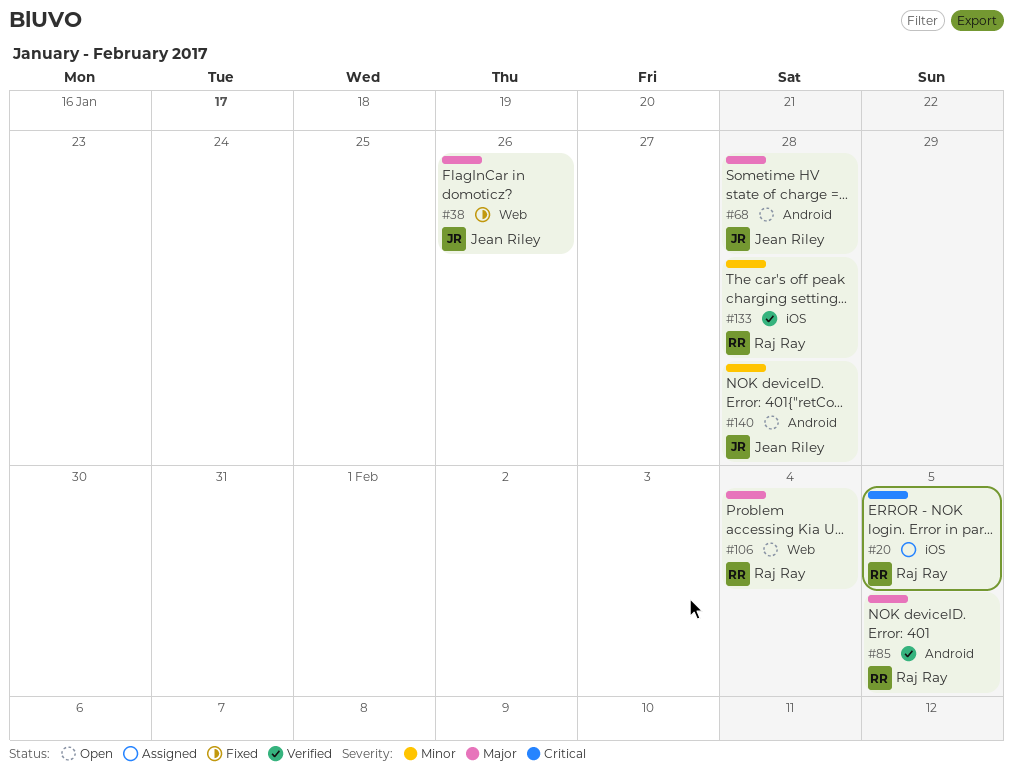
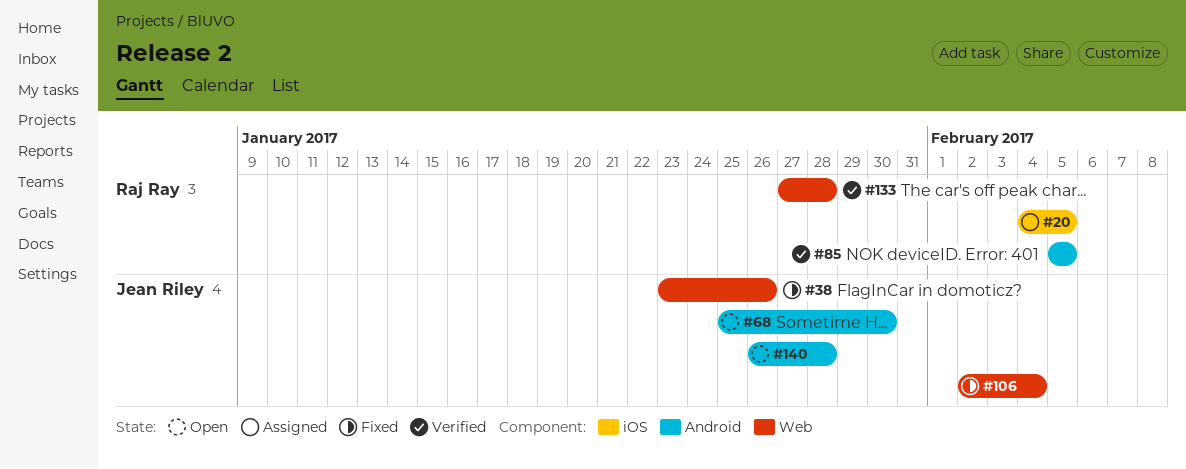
#68, due: Jan 28 -> Jan 30
#106, status: Open -> Fixed
#106, owner: Raj Ray -> Jean Riley
#133, label: iOS -> Web

